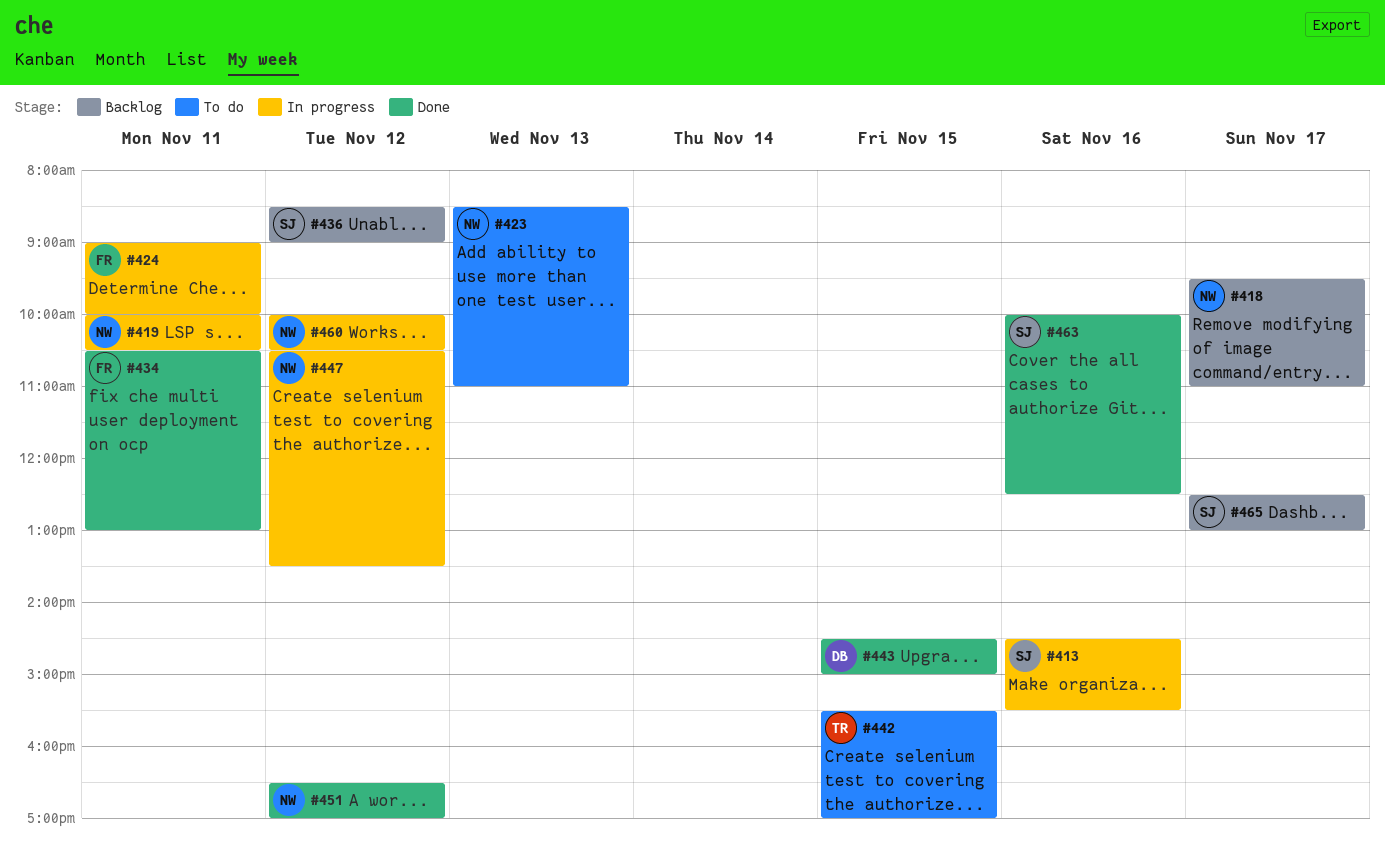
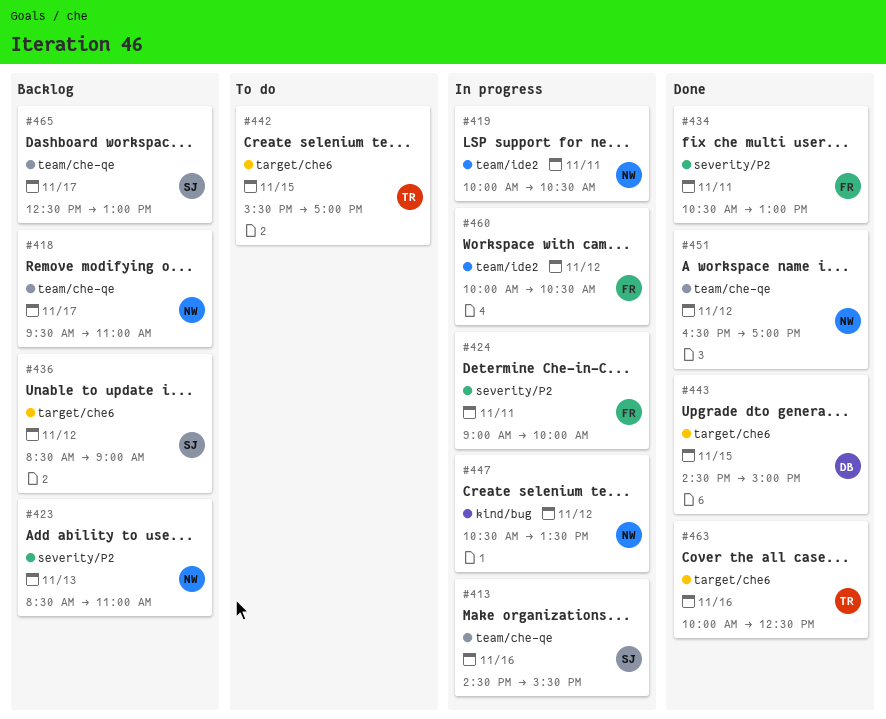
#423, status: To do -> Backlog
#460, owner: NW -> FR
#463, owner: SJ -> TR

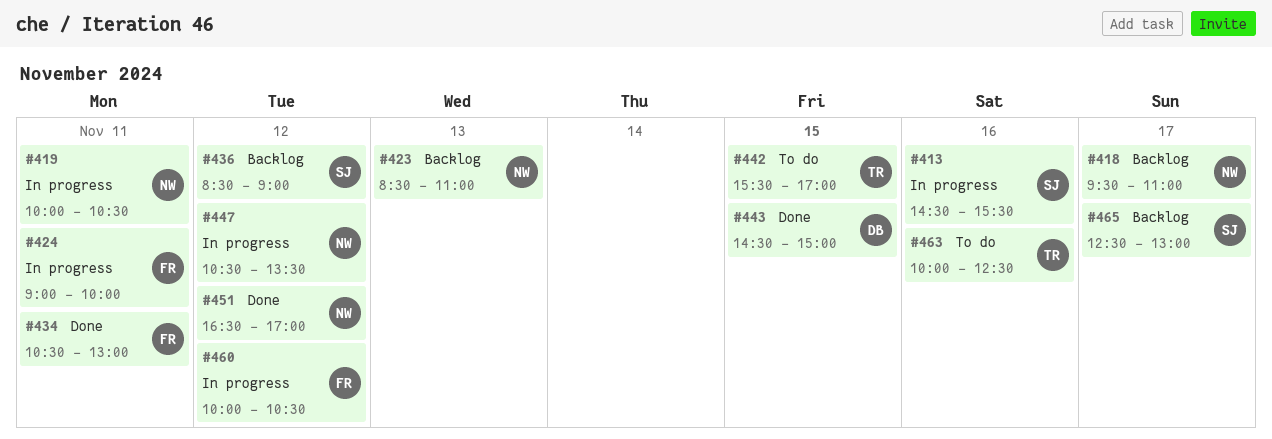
#463, status: Done -> To do

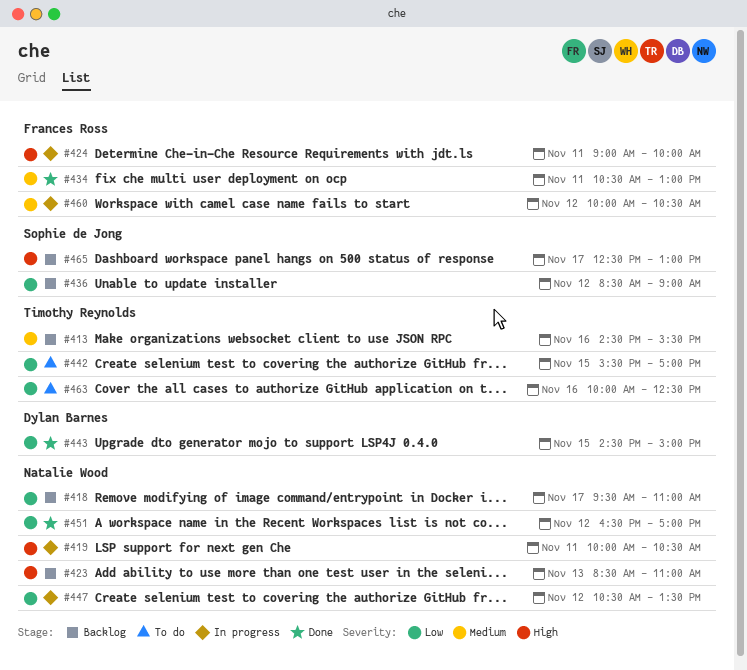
#413, status: In progress -> Backlog
#413, owner: Sophie de Jong -> Timothy Reynolds

